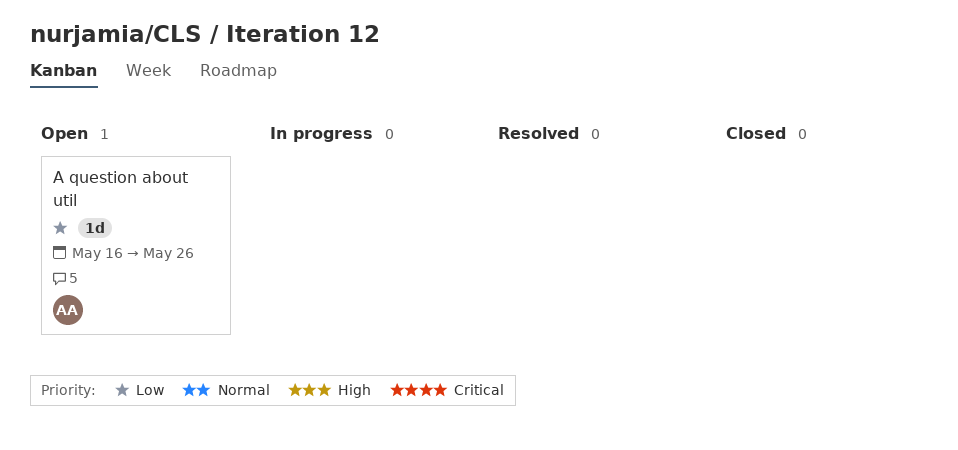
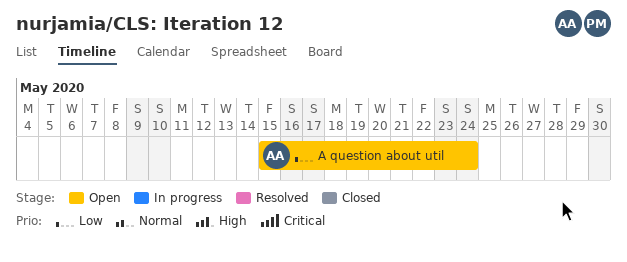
A question about util, start: May 16 -> May 15
A question about util, due: May 26 -> May 24

